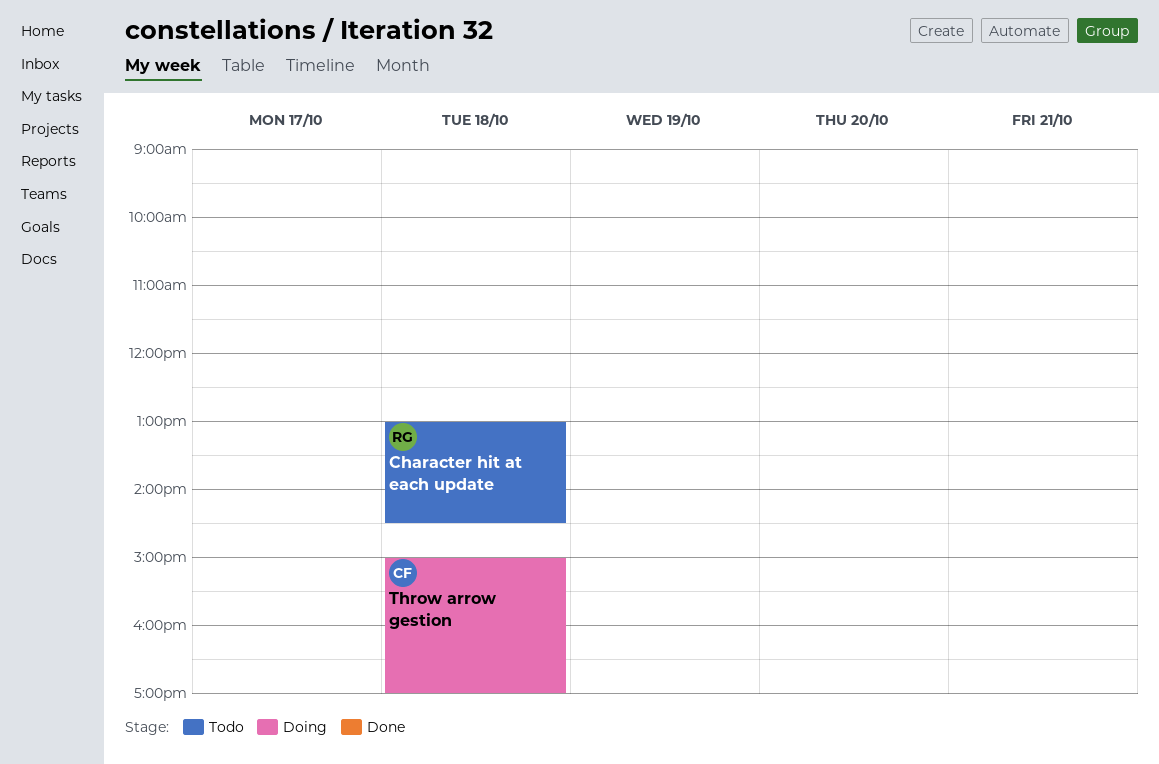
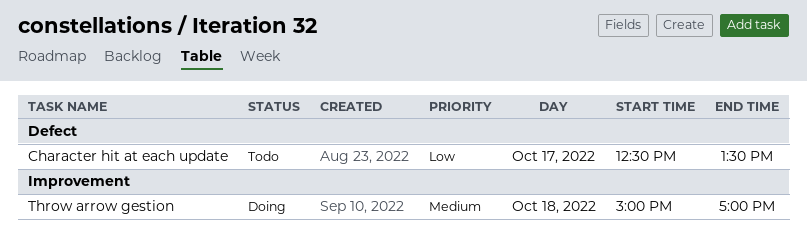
Character hit at each update, day: Oct 18 -> Oct 17
Character hit at each update, begins: 13:00 -> 12:30
Character hit at each update, ends: 14:30 -> 13:30

